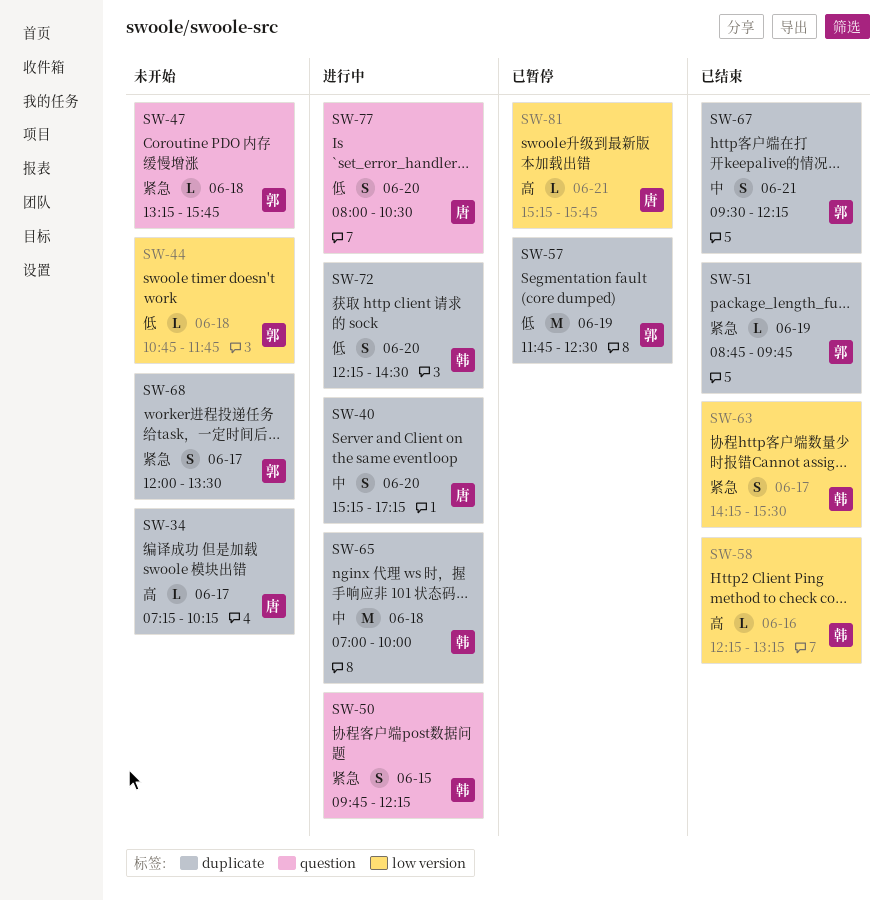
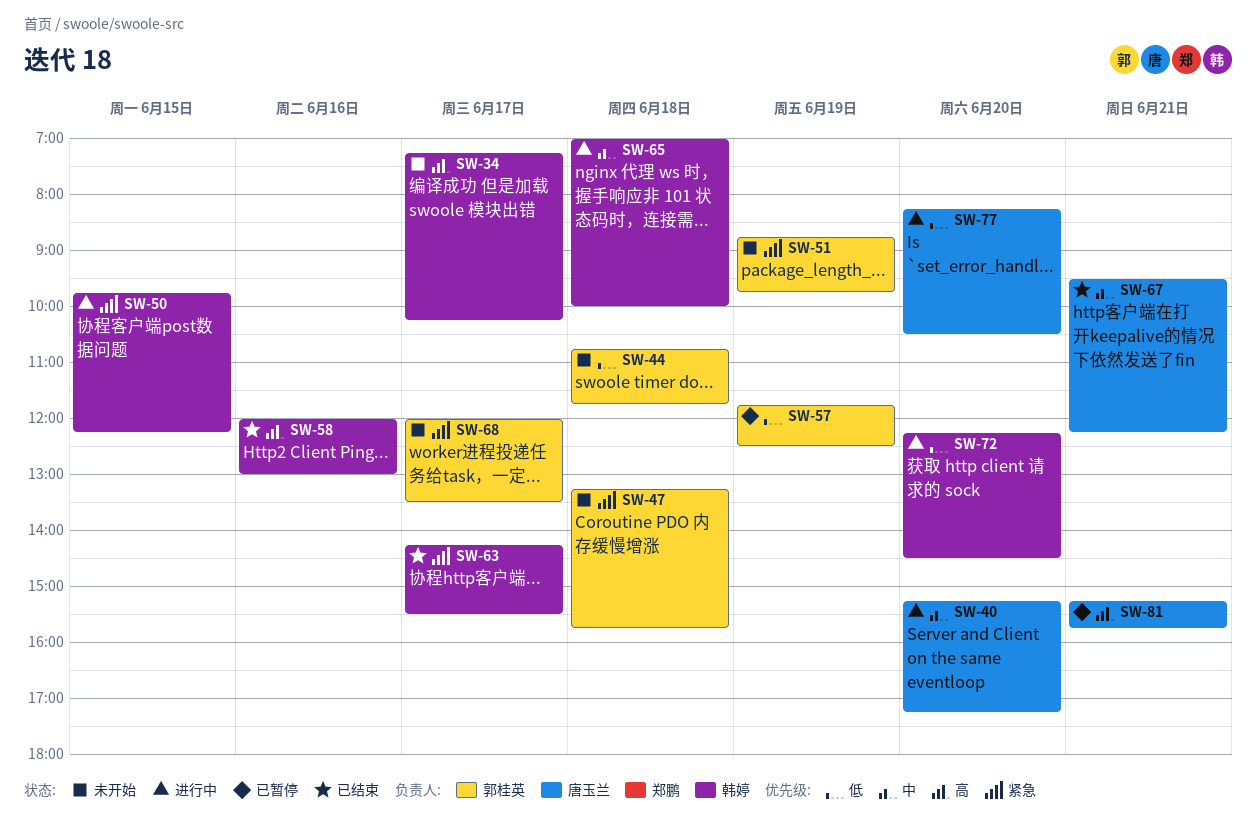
SW-34, owner: 唐玉兰 -> 韩婷
SW-51, status: 已结束 -> 未开始
SW-58, begins: 12:15 -> 12:00
SW-58, ends: 13:15 -> 13:00
SW-67, owner: 郭桂英 -> 唐玉兰
SW-77, begins: 08:00 -> 08:15

